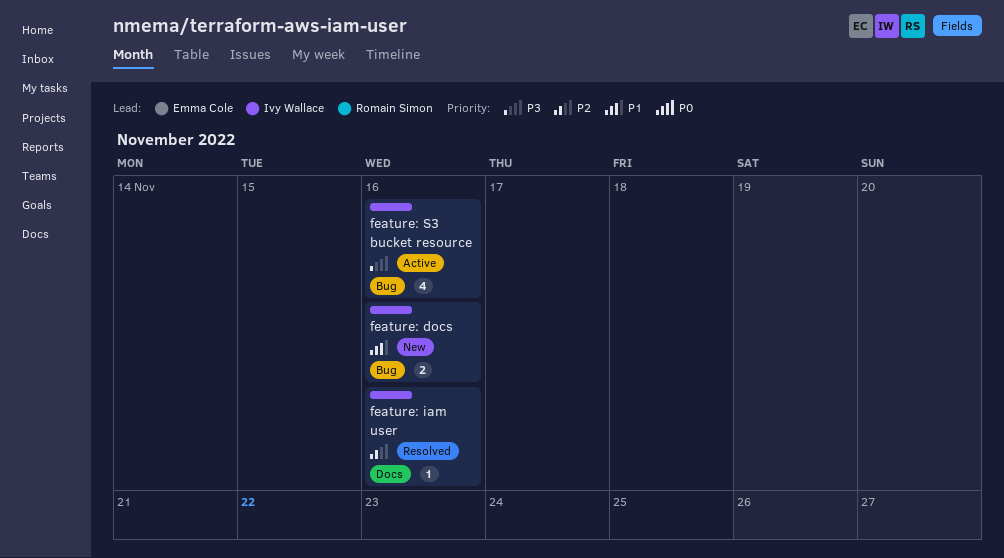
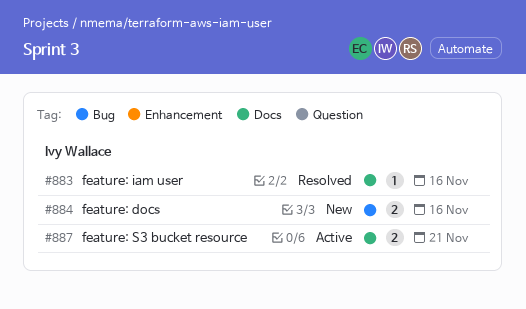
feature: S3 bucket resource, label: Bug -> Docs
feature: S3 bucket resource, estimate: 4 -> 2
feature: S3 bucket resource, due: Nov 16 -> Nov 21

